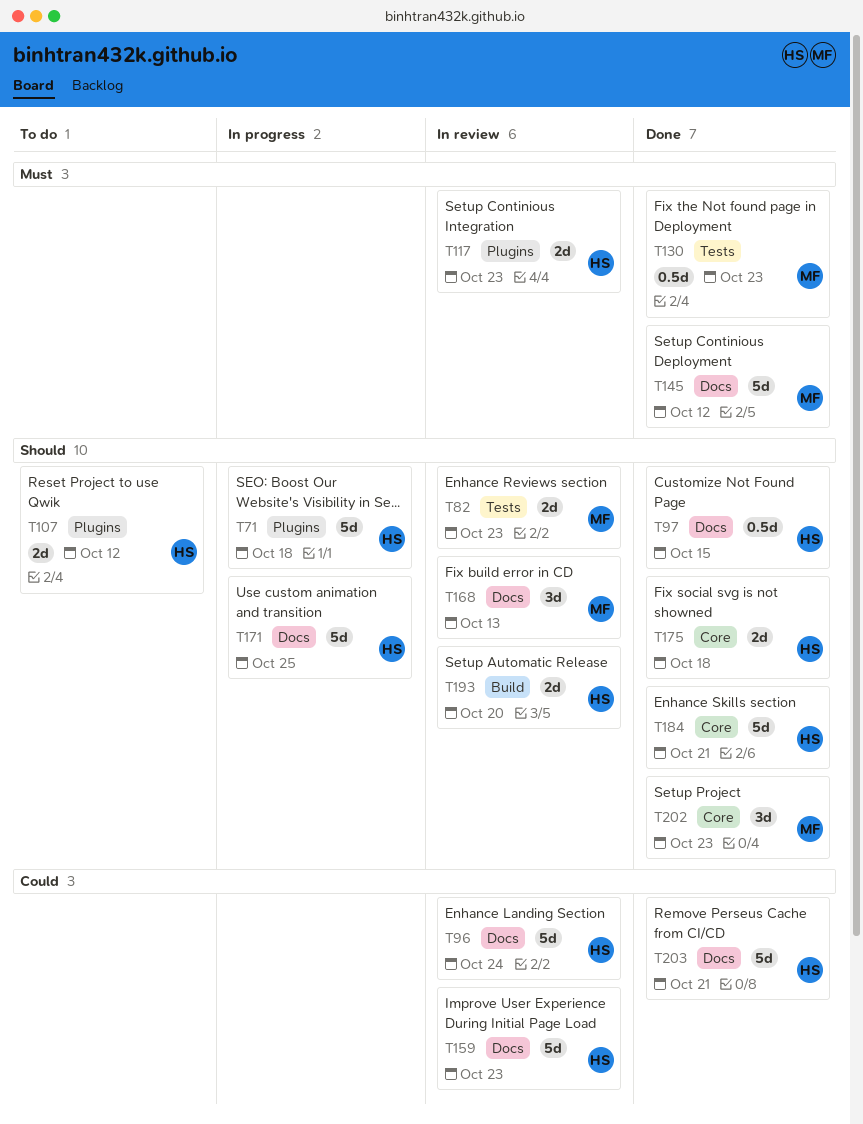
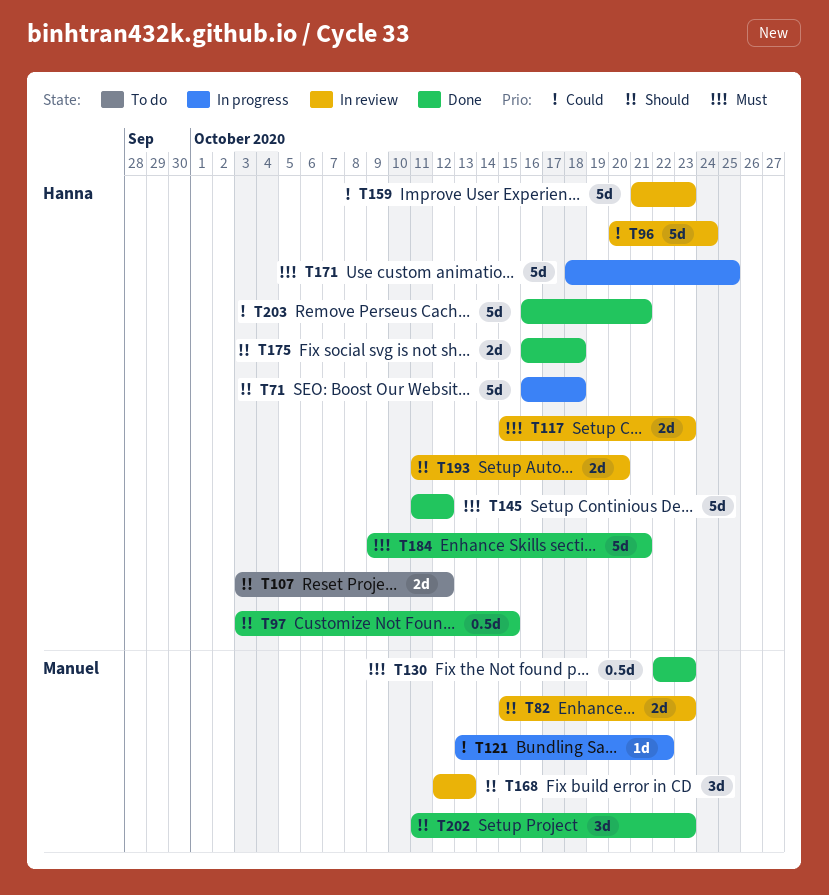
T121: none -> present
T145, owner: Manuel -> Hanna
T171, priority: Should -> Must
T184, priority: Should -> Must

